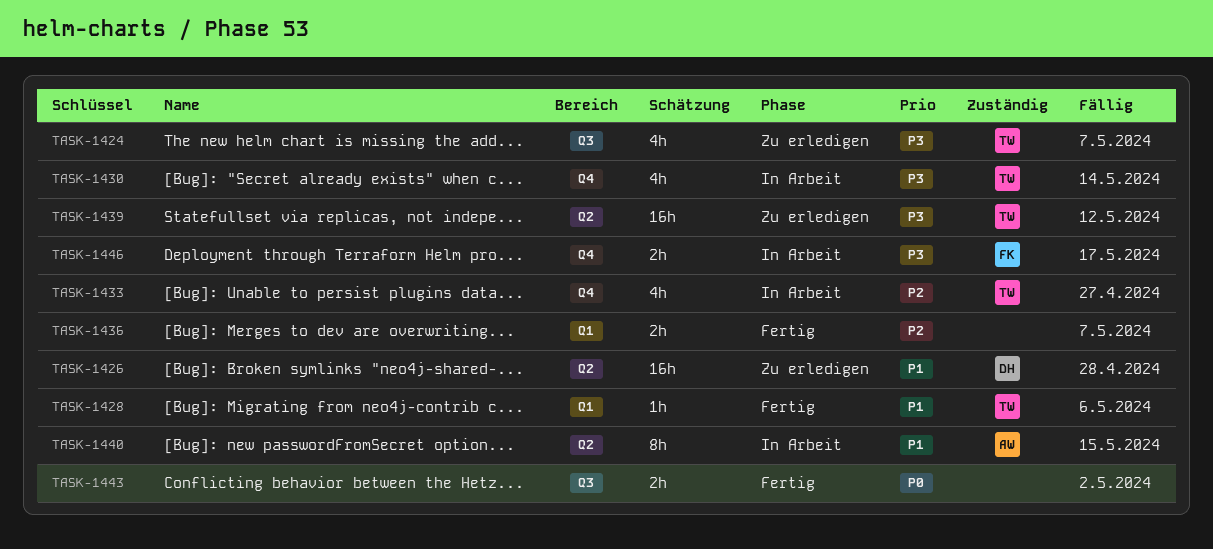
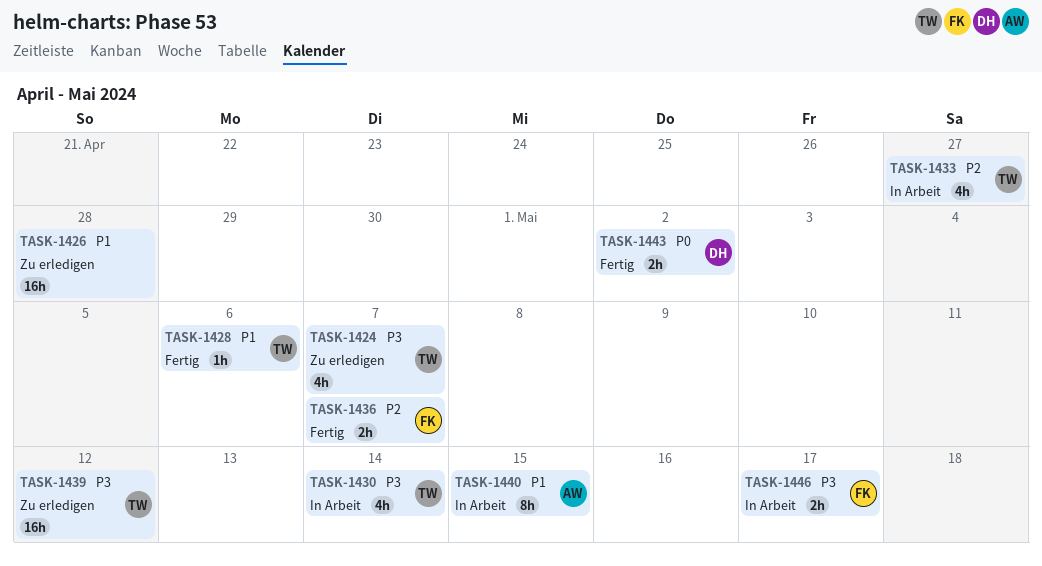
TASK-1426, owner: DH -> none
TASK-1436, owner: none -> FK
TASK-1443, owner: none -> DH

